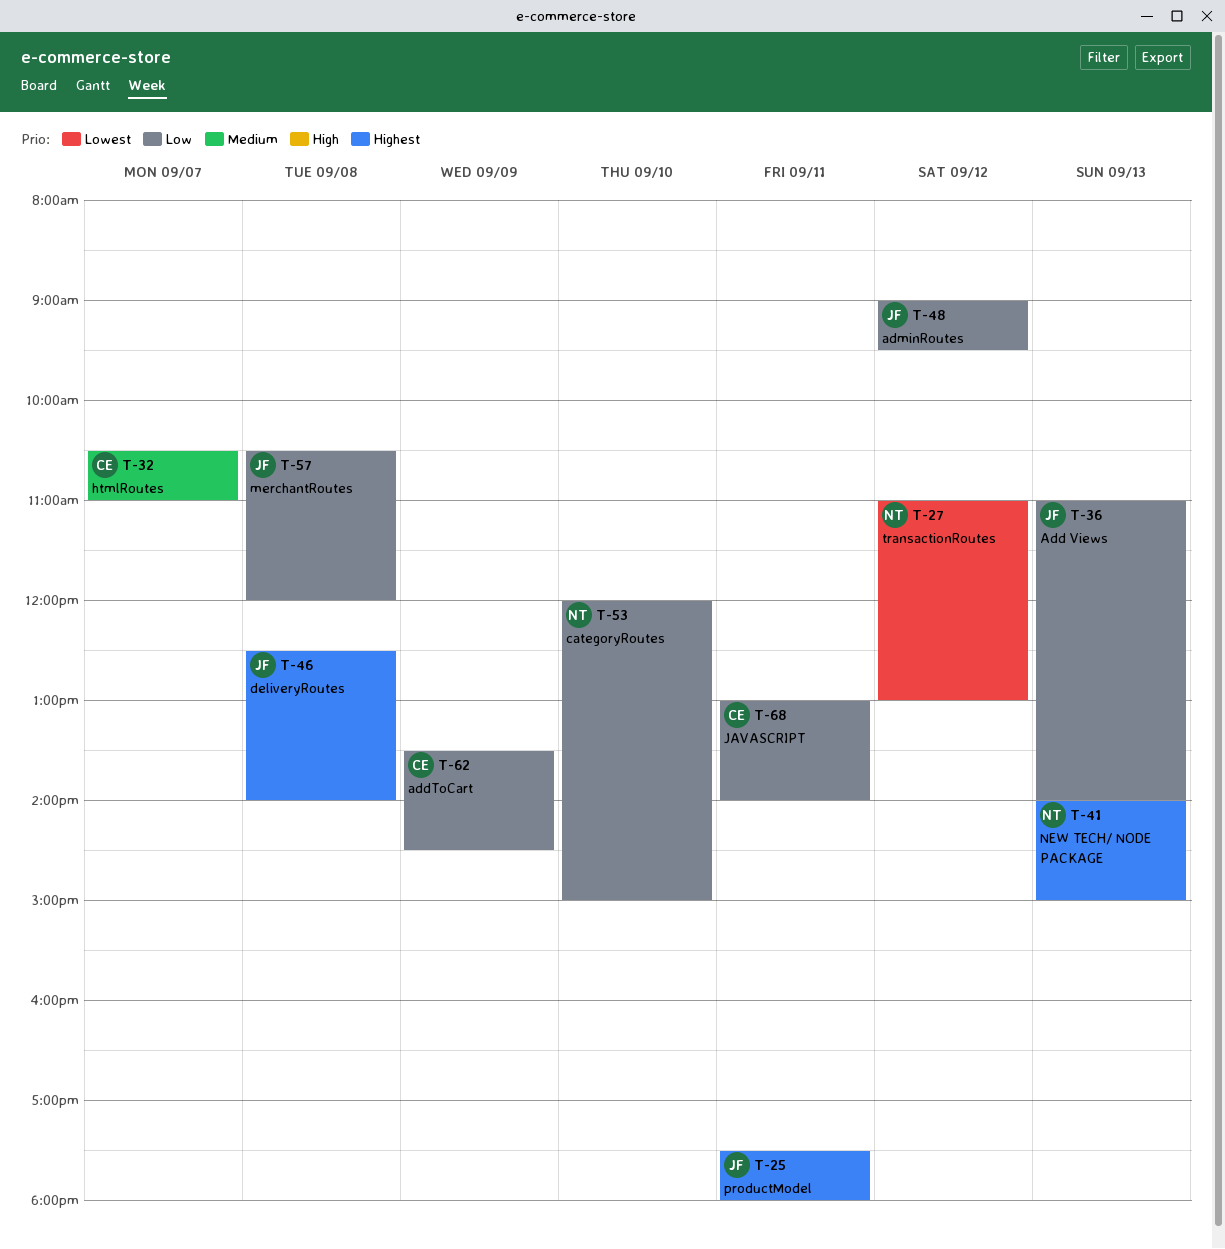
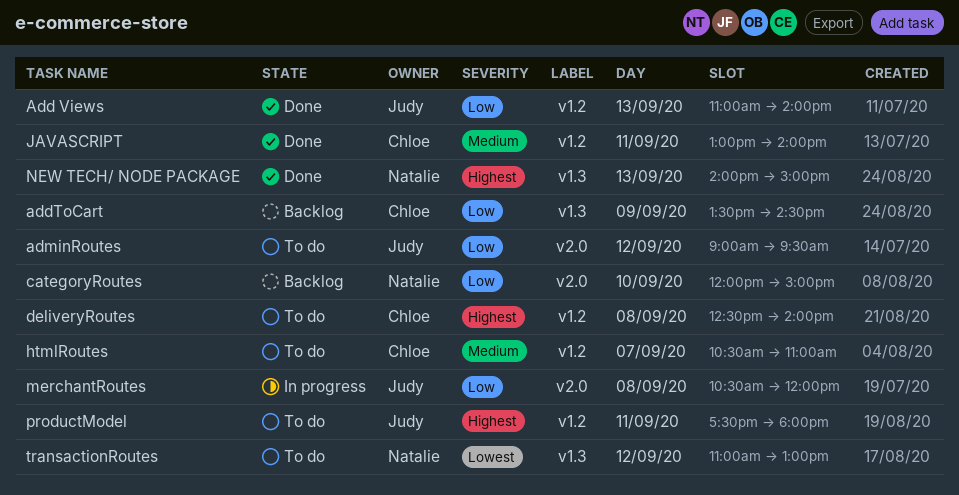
deliveryRoutes, owner: Judy -> Chloe
JAVASCRIPT, priority: Low -> Medium

